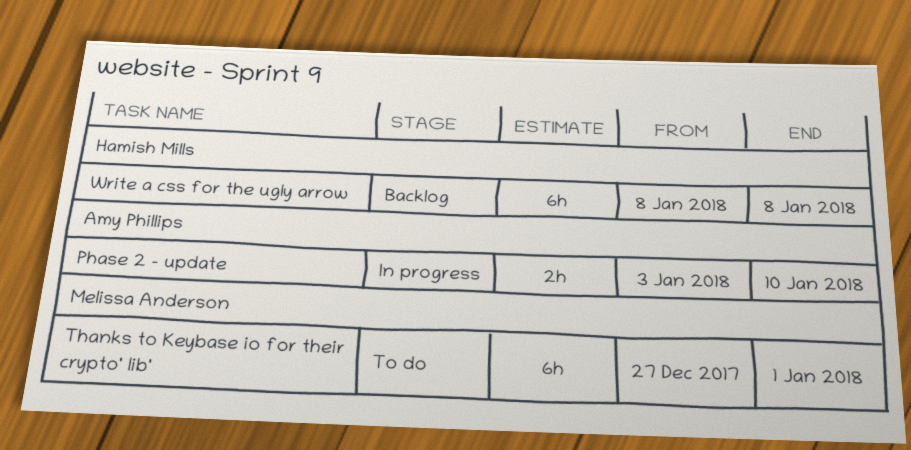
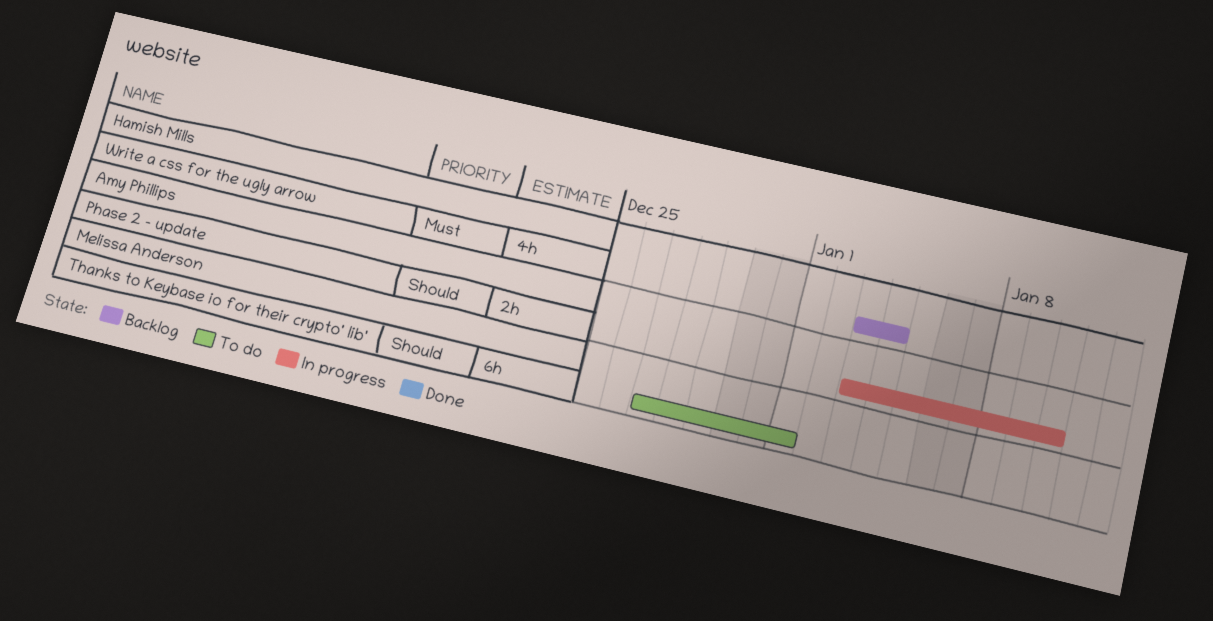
Write a css for the ugly arrow, estimate: 6h -> 4h
Write a css for the ugly arrow, start: Jan 8 -> Jan 3
Write a css for the ugly arrow, due: Jan 8 -> Jan 4

